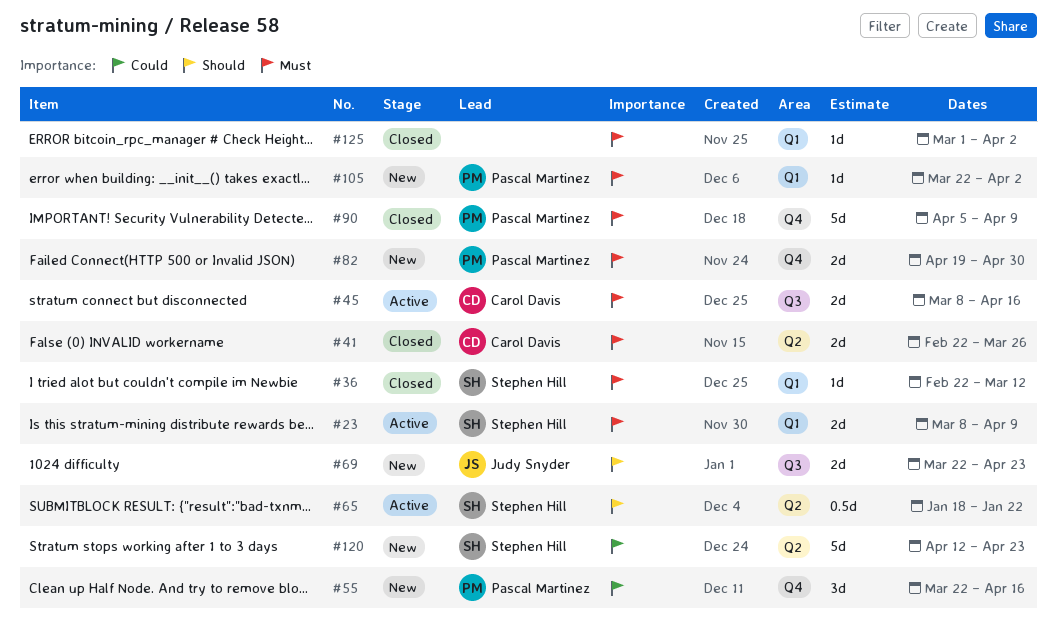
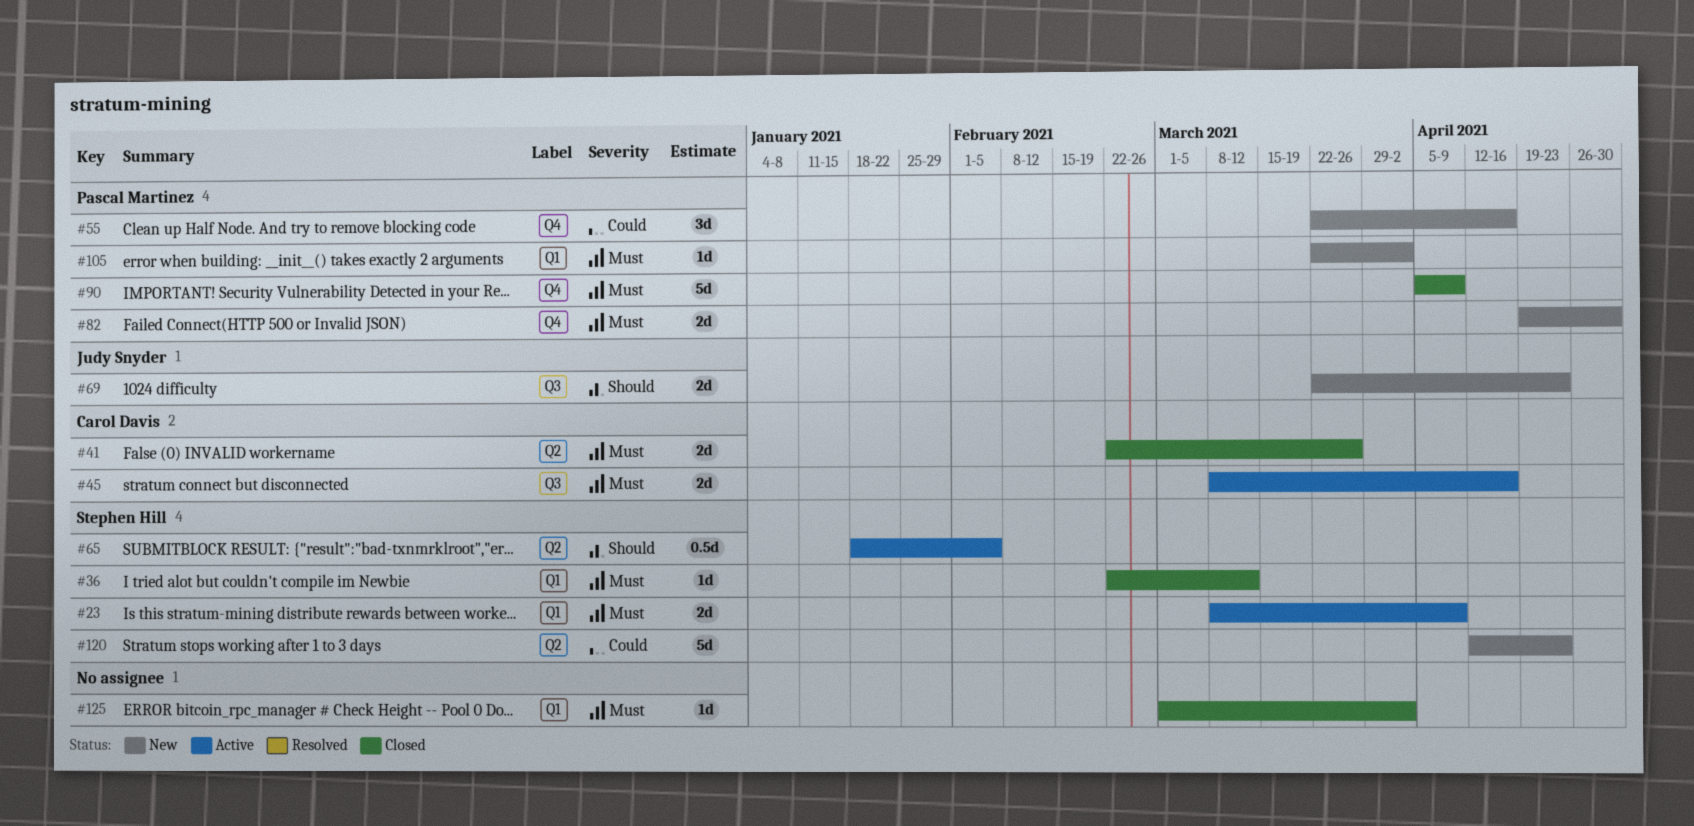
#65, due: Jan 22 -> Feb 5

